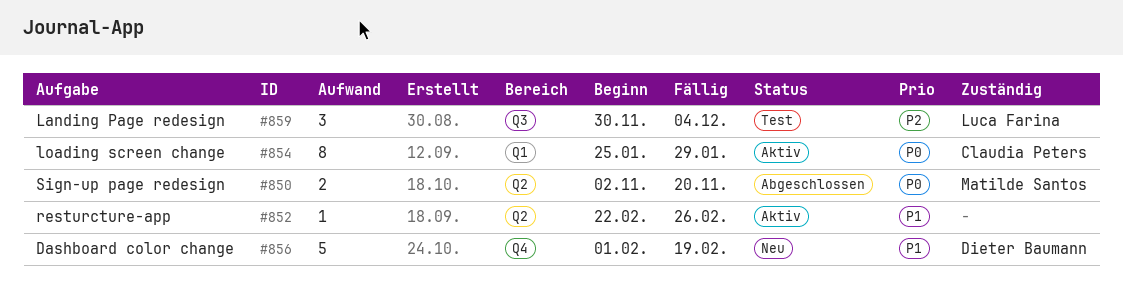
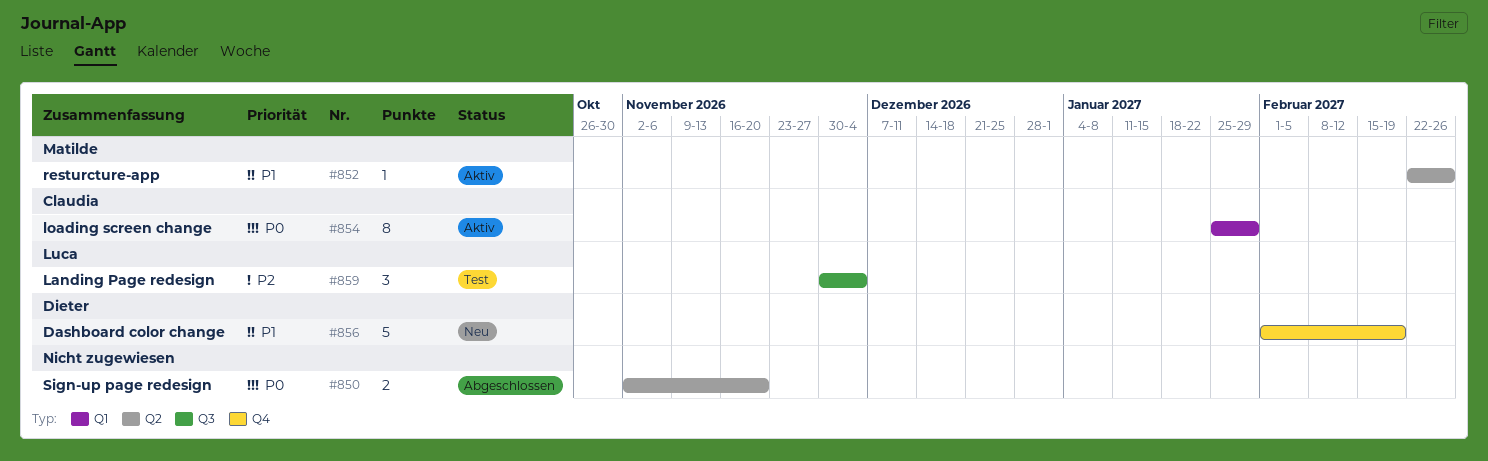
#850, owner: Matilde Santos -> none
#852, owner: none -> Matilde Santos

